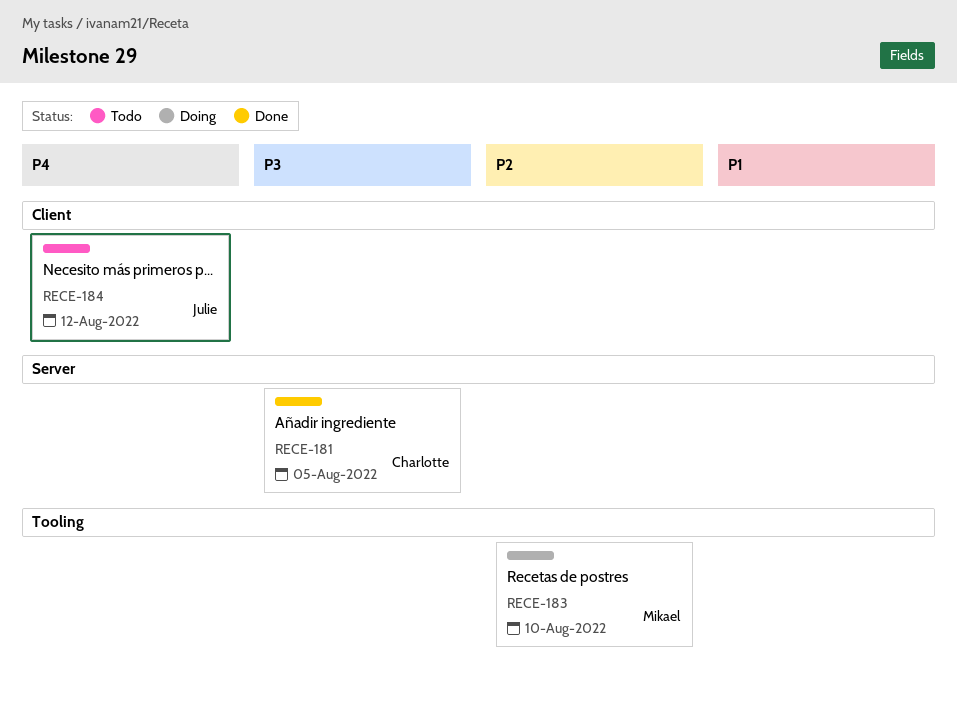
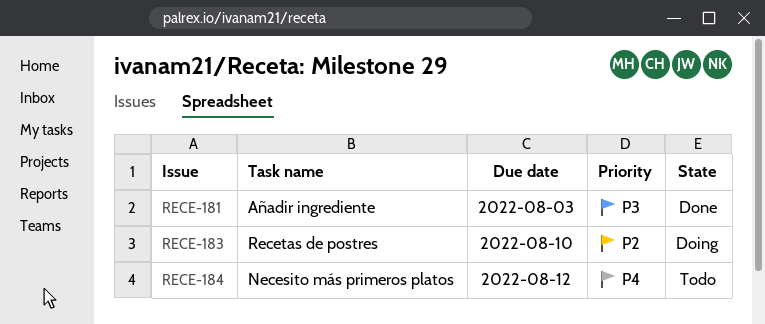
RECE-181, due: Aug 5 -> Aug 3

